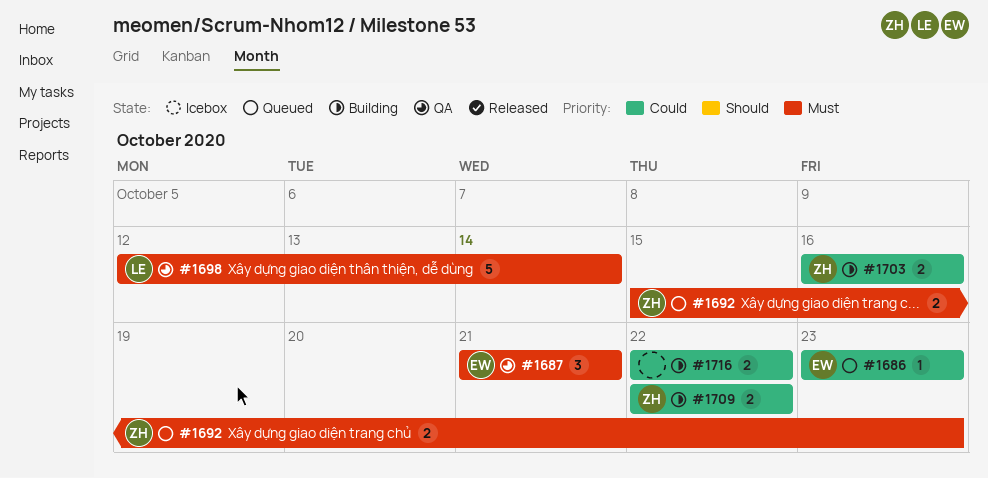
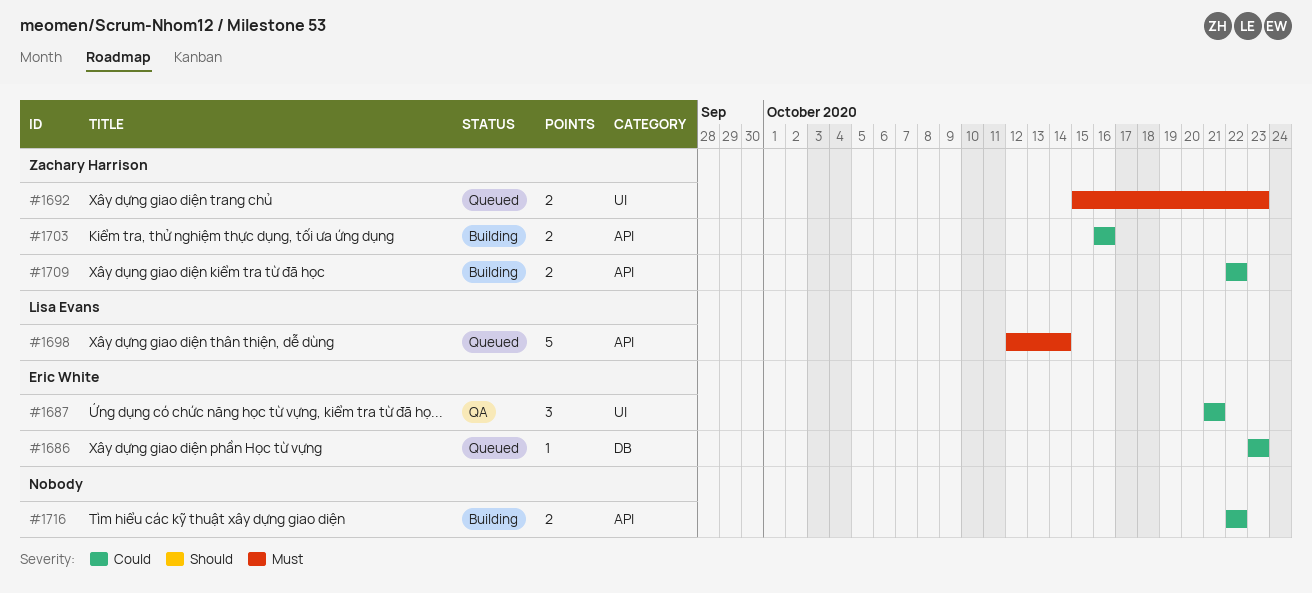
#1687, priority: Must -> Could
#1698, status: QA -> Queued

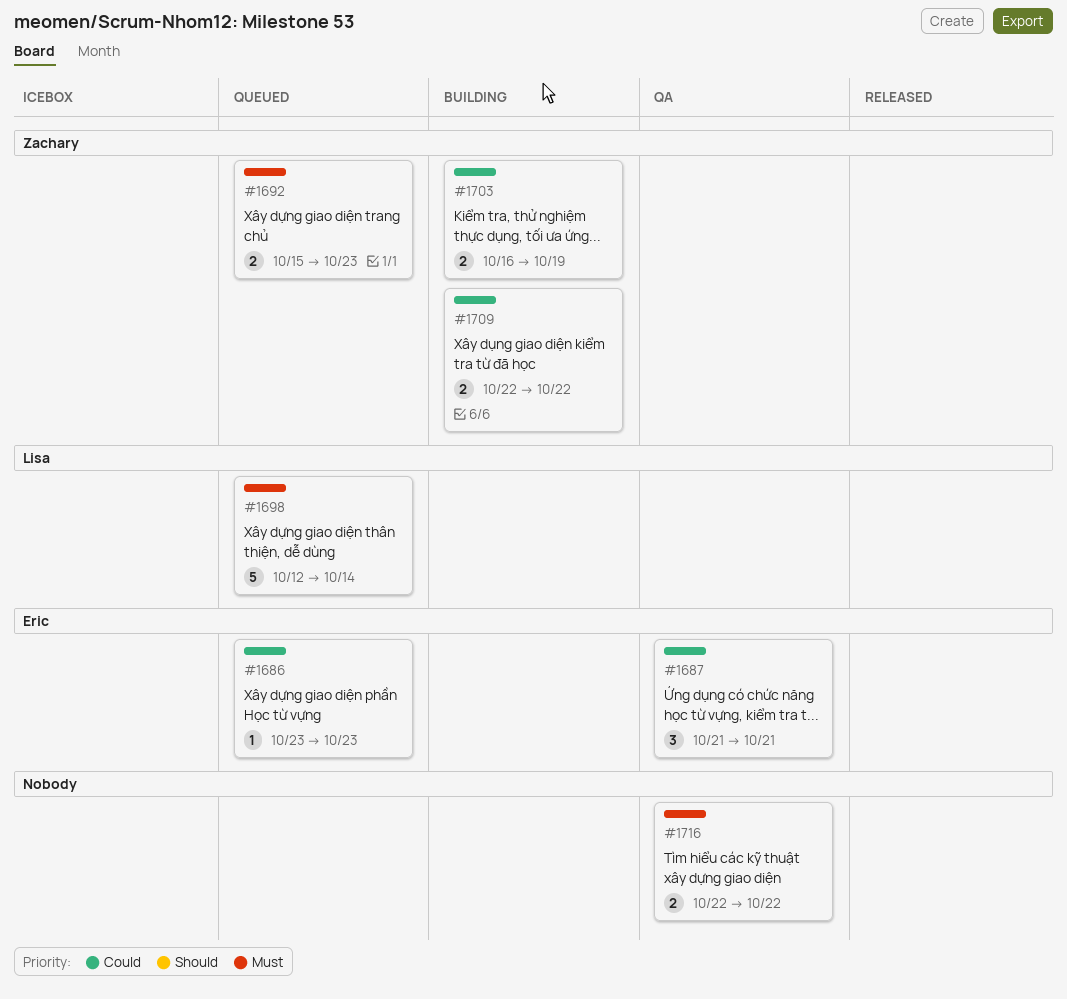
#1703, due: Oct 16 -> Oct 19
#1716, status: Building -> QA
#1716, priority: Could -> Must

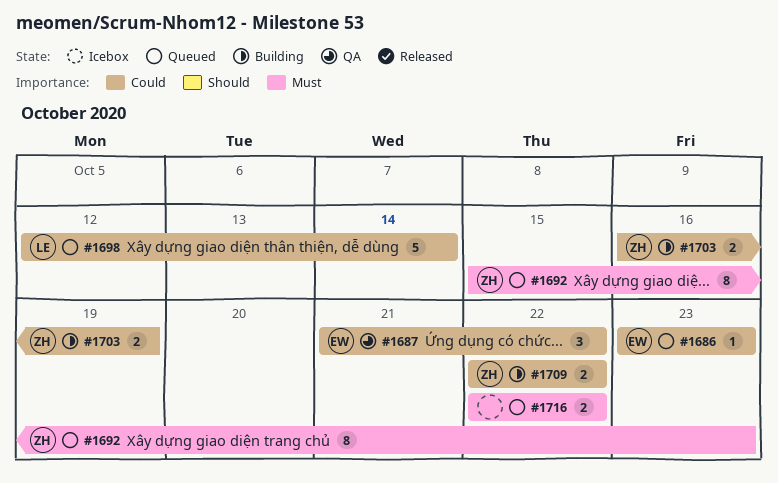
#1687, due: Oct 21 -> Oct 22
#1692, estimate: 2 -> 8
#1698, priority: Must -> Could
#1716, status: QA -> Queued

